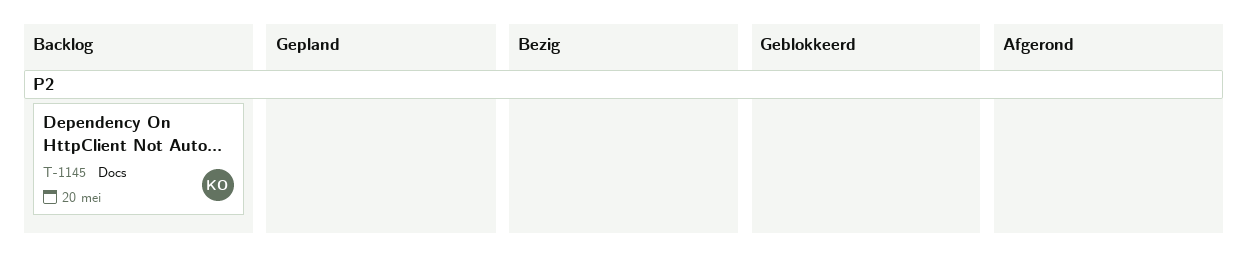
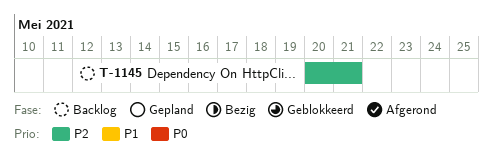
T-1145, due: May 20 -> May 21

